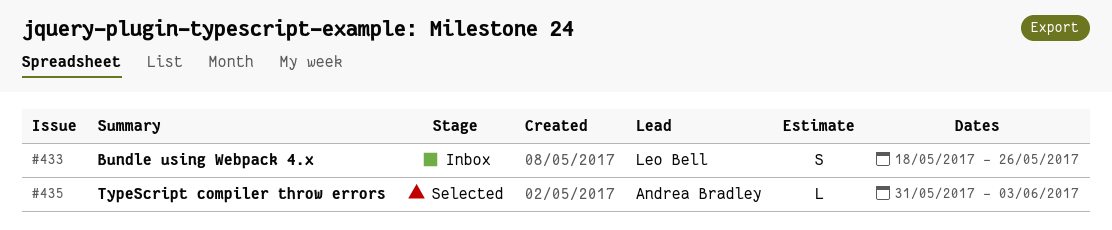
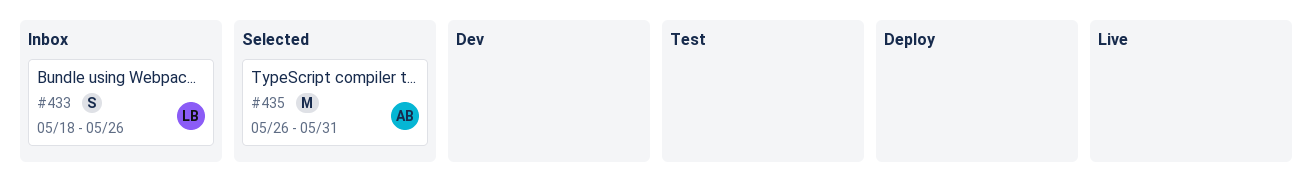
#435, estimate: L -> M
#435, start: May 31 -> May 26
#435, due: Jun 3 -> May 31

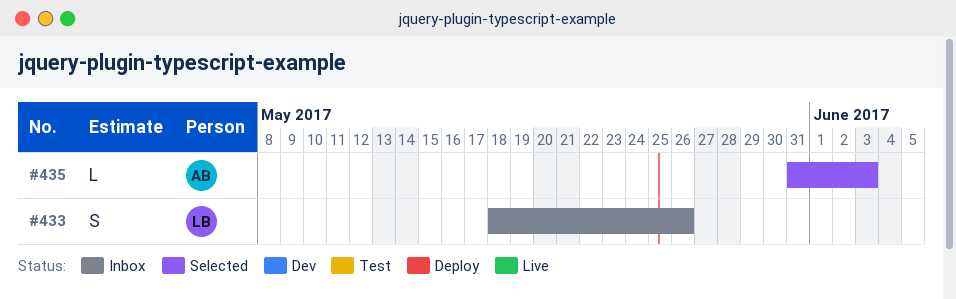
#435, estimate: M -> L
#435, start: May 26 -> May 31
#435, due: May 31 -> Jun 3

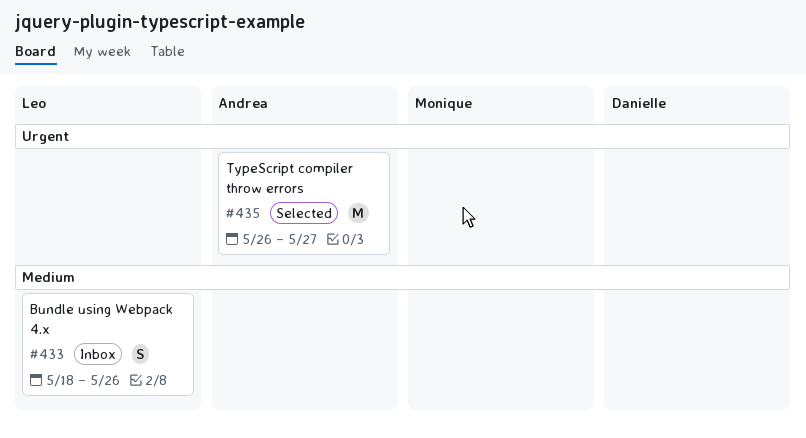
#435, estimate: L -> M
#435, start: May 31 -> May 26
#435, due: Jun 3 -> May 27

